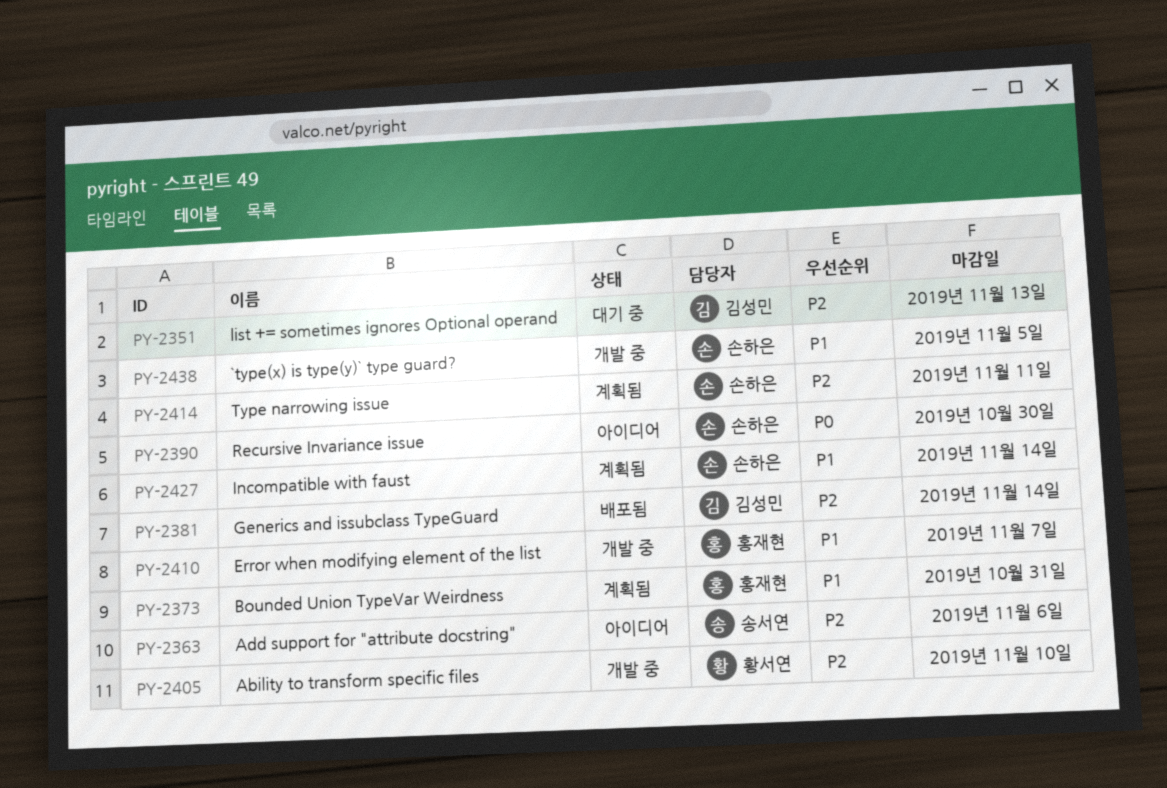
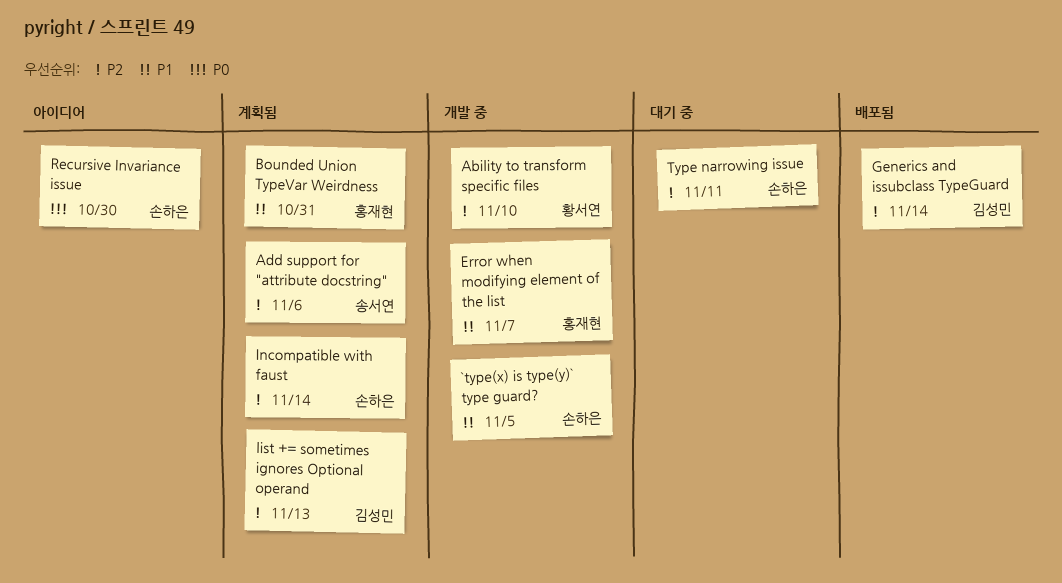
Add support for "attribute docstring", status: 아이디어 -> 계획됨
Incompatible with faust, priority: P1 -> P2
list += sometimes ignores Optional operand, status: 대기 중 -> 계획됨
Type narrowing issue, status: 계획됨 -> 대기 중

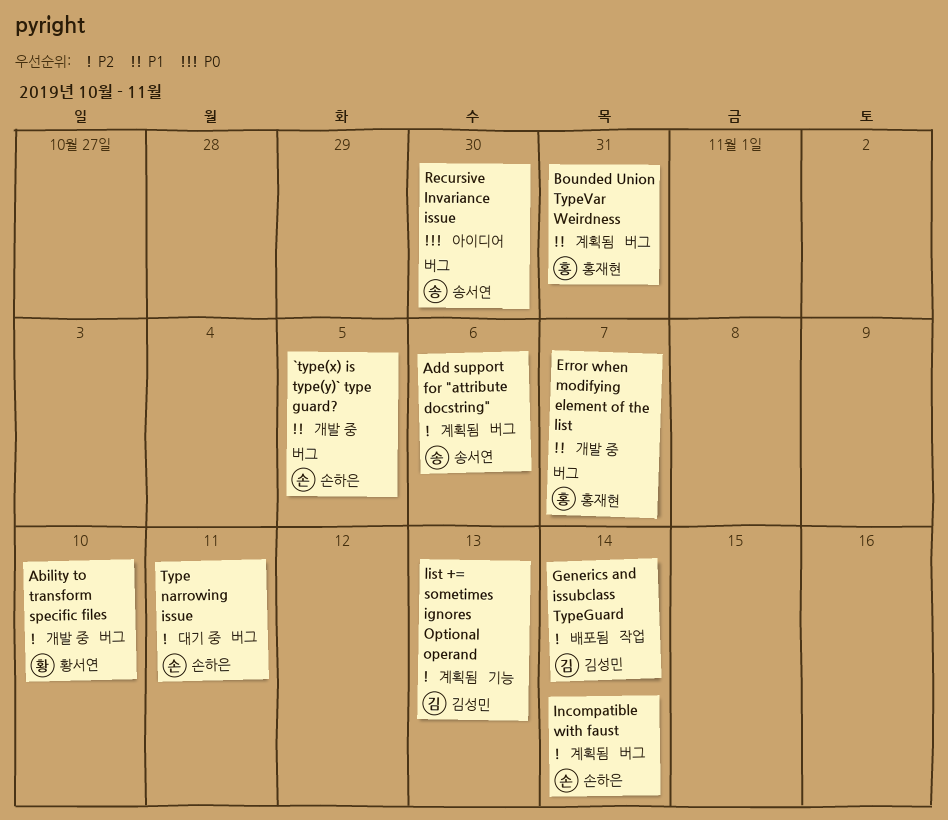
Recursive Invariance issue, owner: 손하은 -> 송서연

